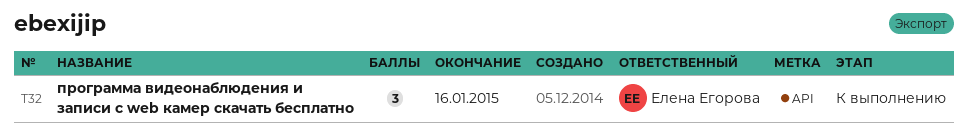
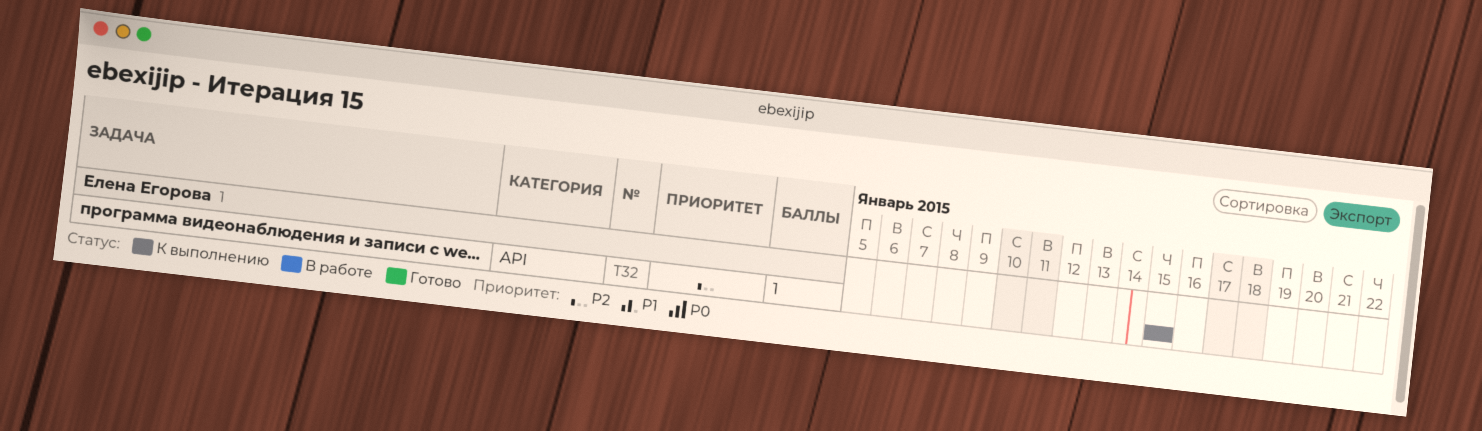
T32, estimate: 3 -> 1
T32, due: Jan 16 -> Jan 15

